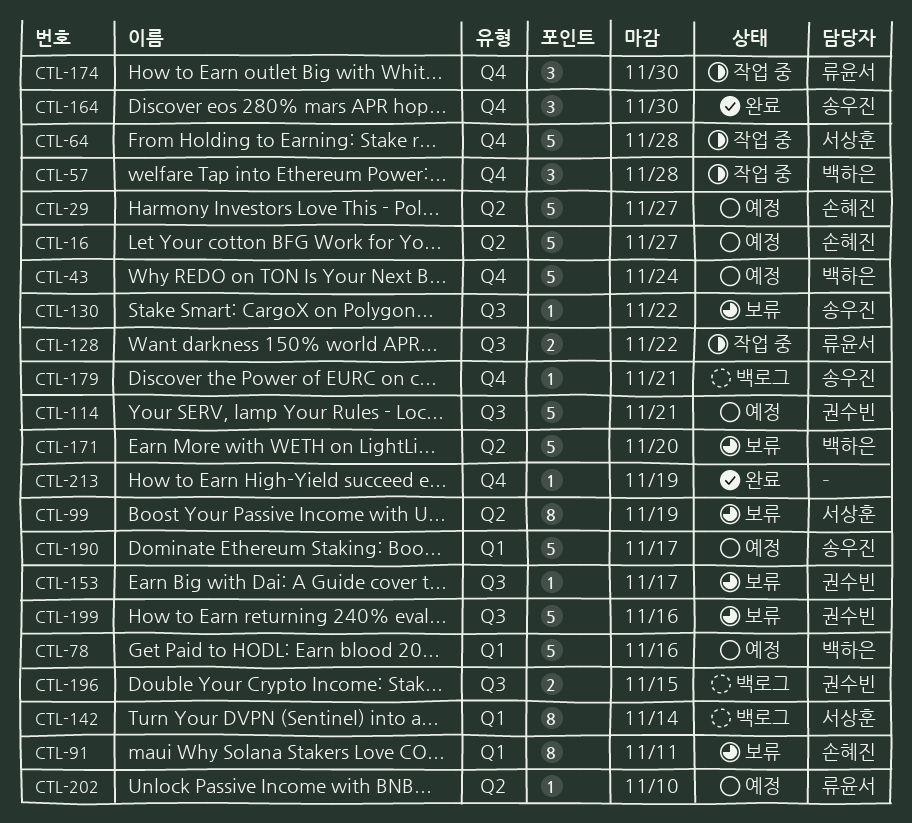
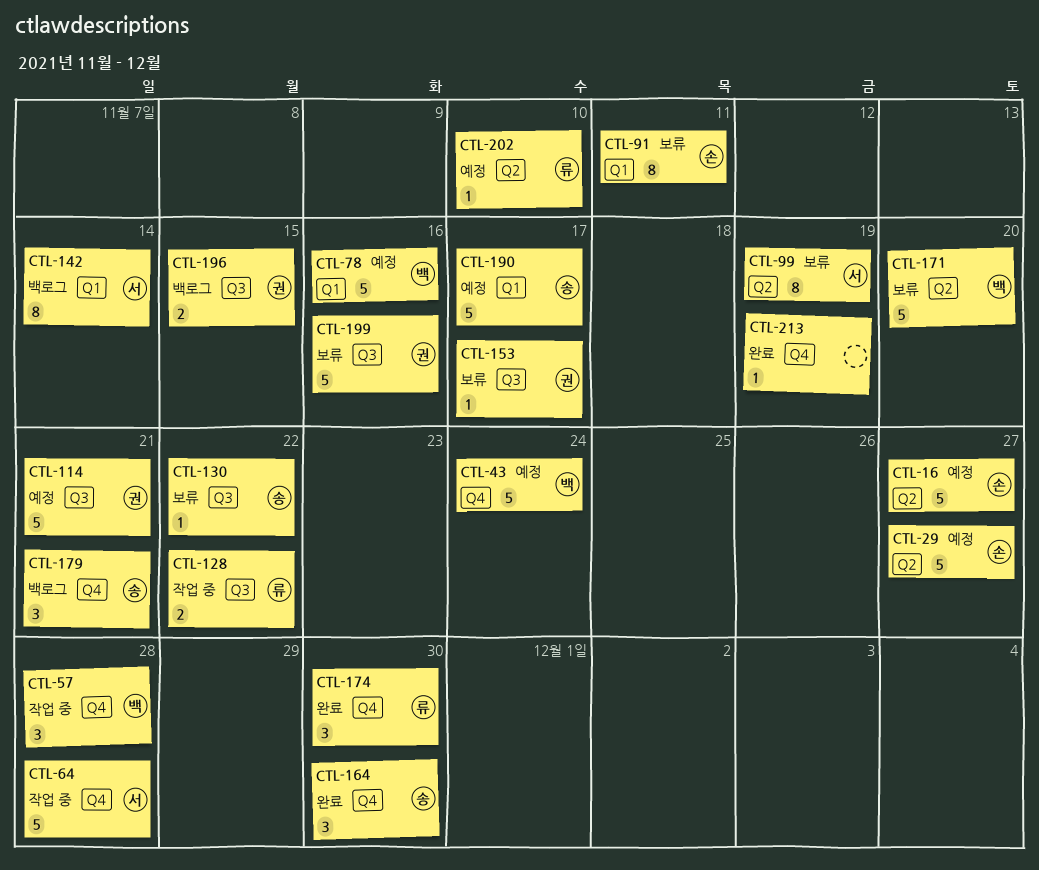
CTL-174, status: 작업 중 -> 완료
CTL-179, estimate: 1 -> 3

